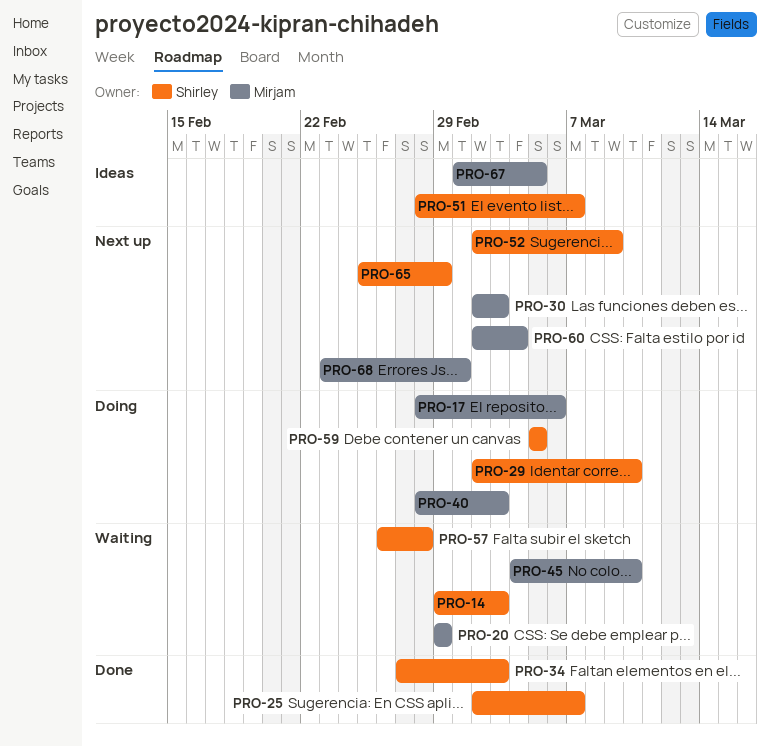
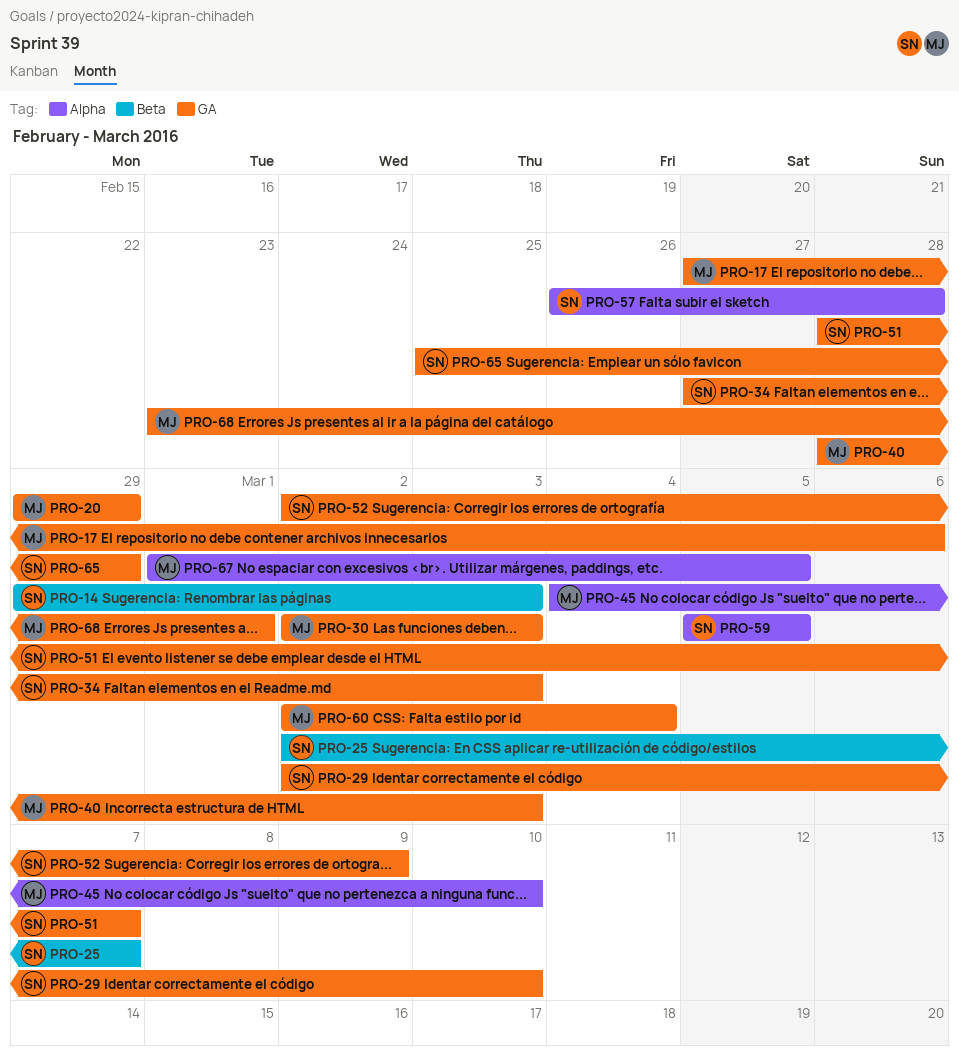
PRO-17, start: Feb 28 -> Feb 27

